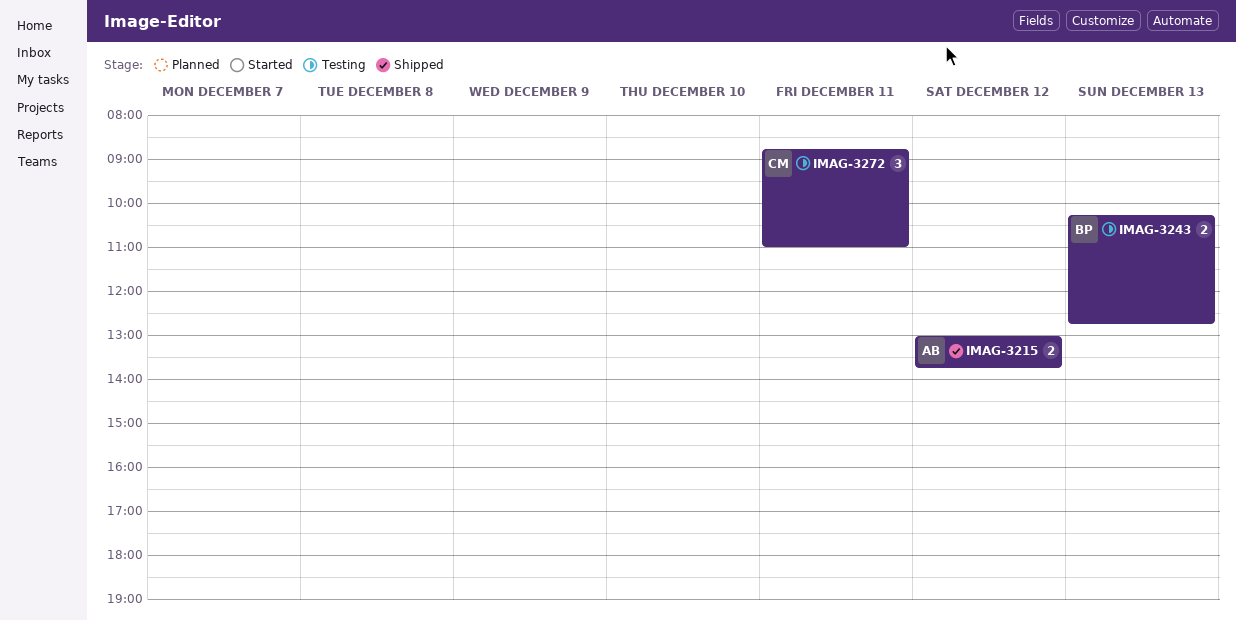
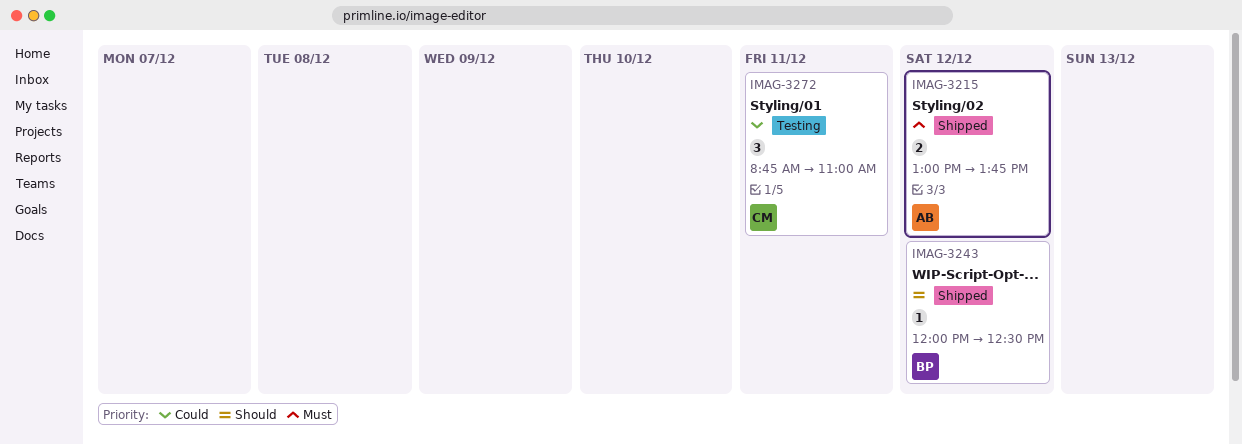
IMAG-3243, status: Testing -> Shipped
IMAG-3243, estimate: 2 -> 1
IMAG-3243, day: Dec 13 -> Dec 12
IMAG-3243, begins: 10:15 -> 12:00
IMAG-3243, ends: 12:45 -> 12:30

